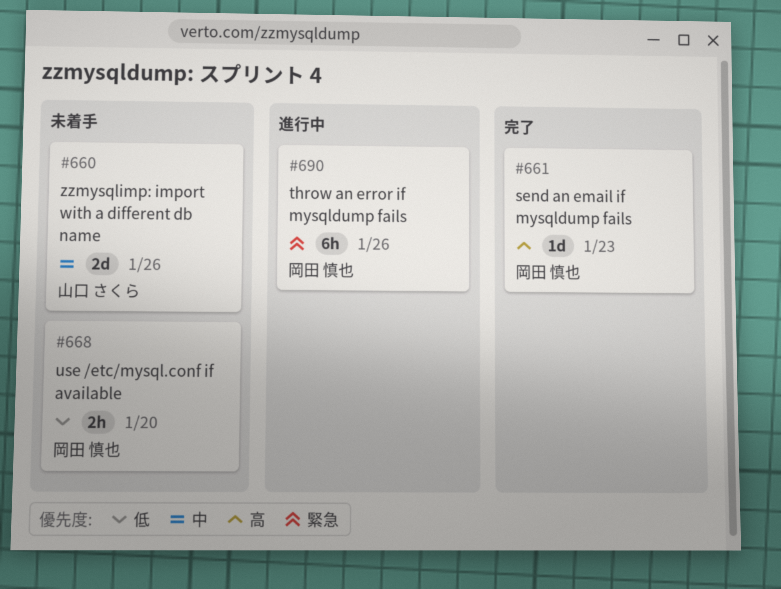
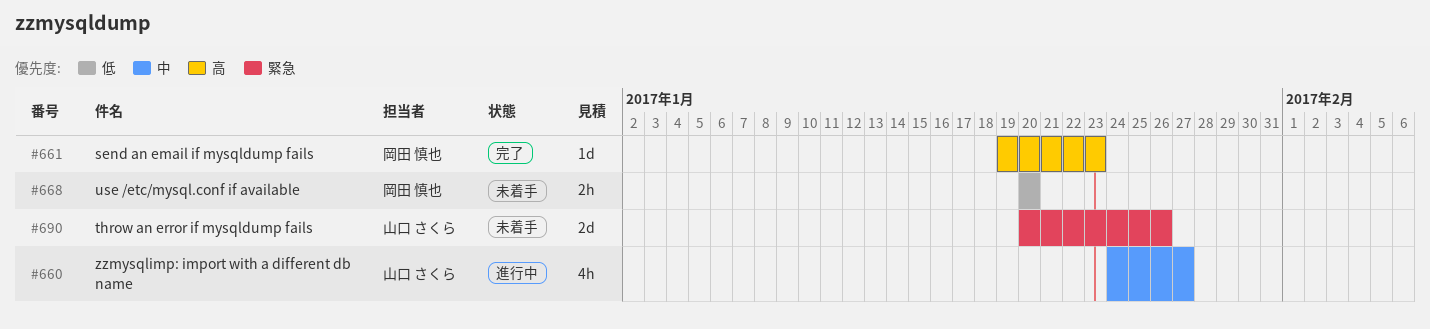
#660, status: 未着手 -> 進行中
#660, estimate: 2d -> 4h
#660, due: Jan 26 -> Jan 27
#690, status: 進行中 -> 未着手
#690, owner: 岡田 慎也 -> 山口 さくら
#690, estimate: 6h -> 2d

